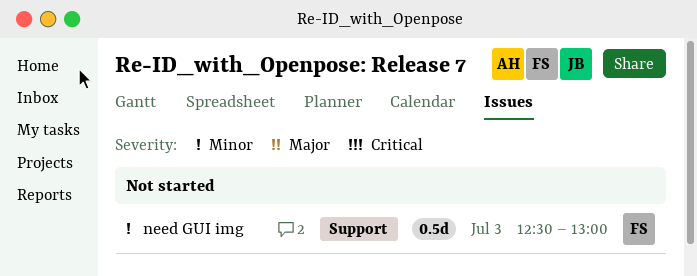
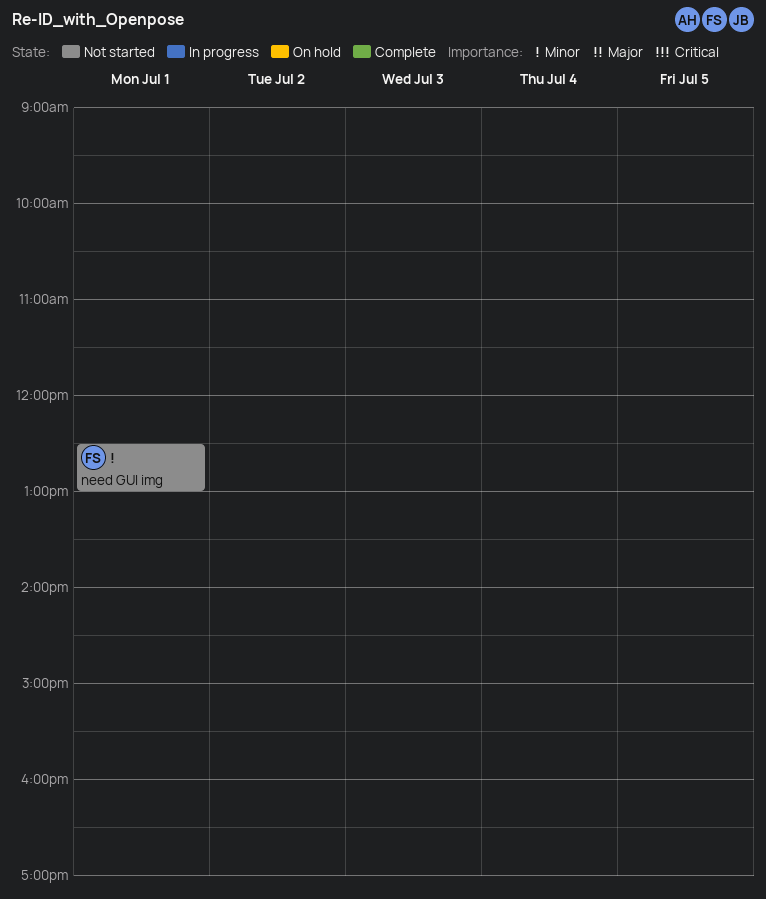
need GUI img, day: Jul 3 -> Jul 1

